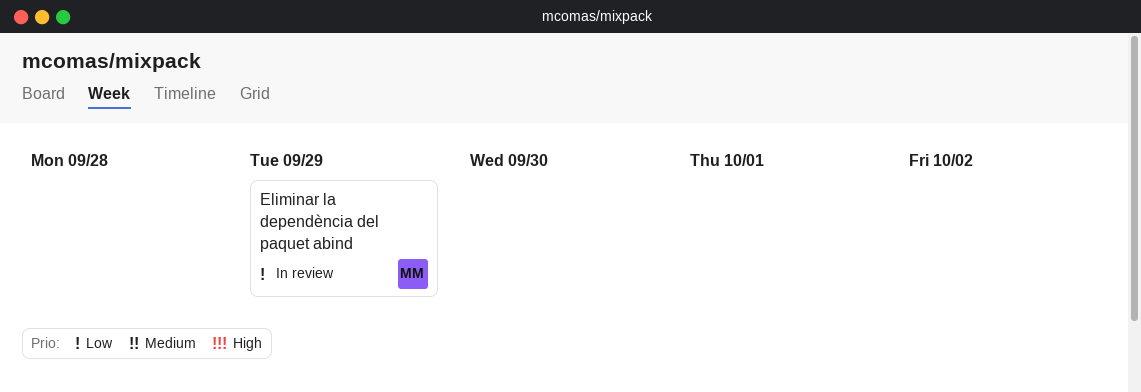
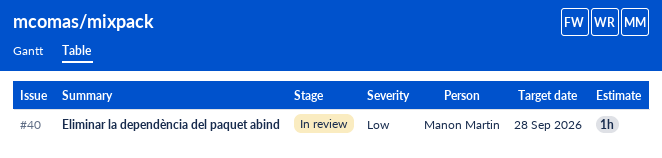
Eliminar la dependència del paquet abind, due: Sep 29 -> Sep 28

